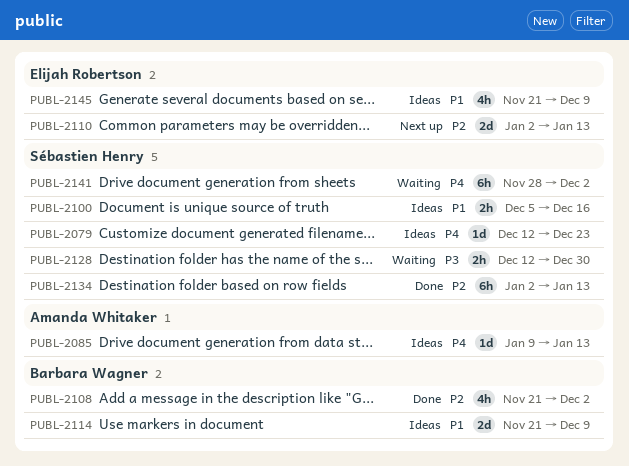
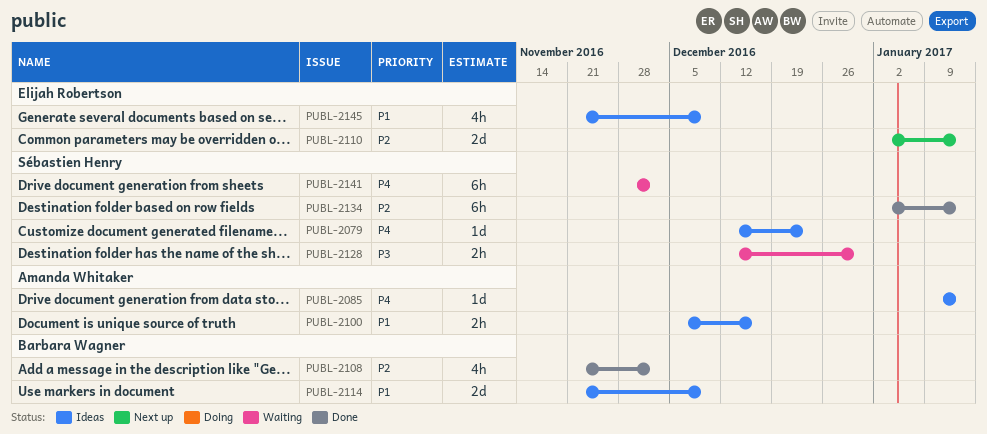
PUBL-2100, owner: Sébastien Henry -> Amanda Whitaker

